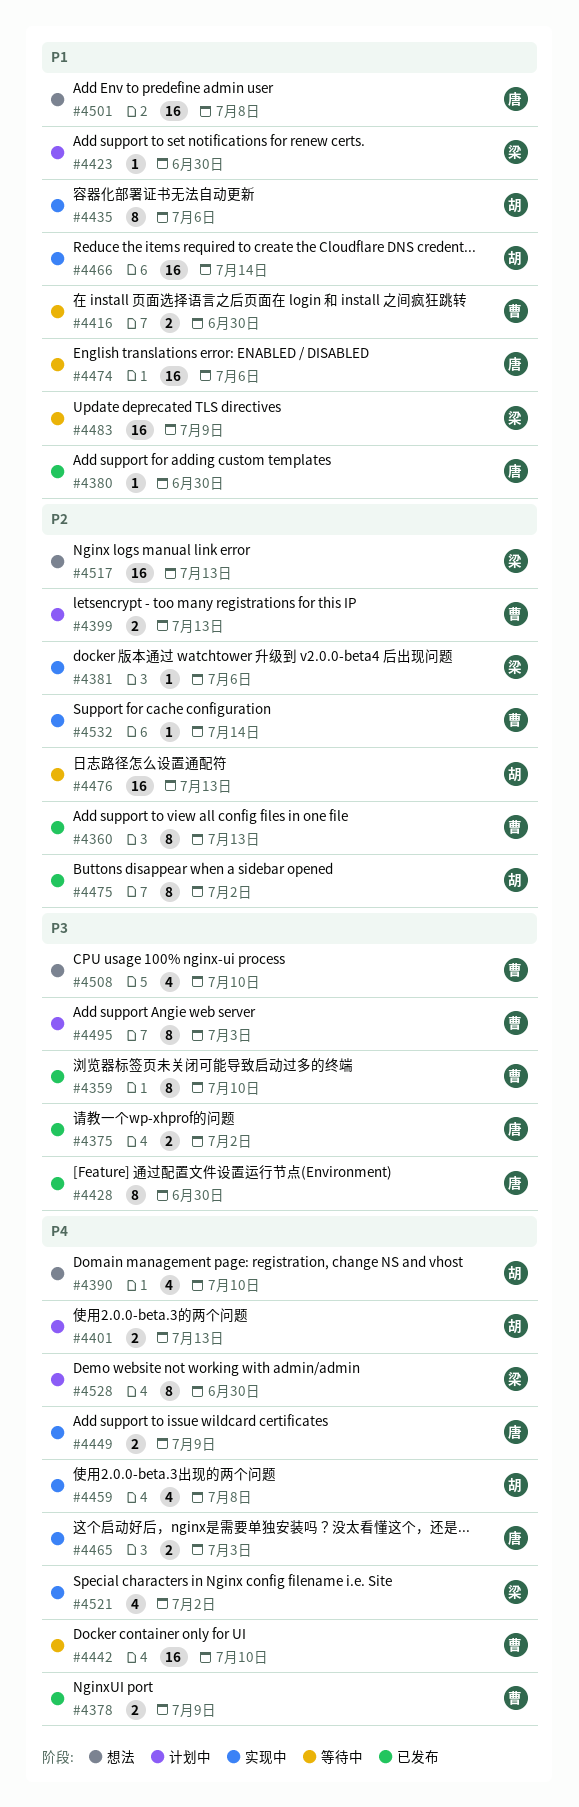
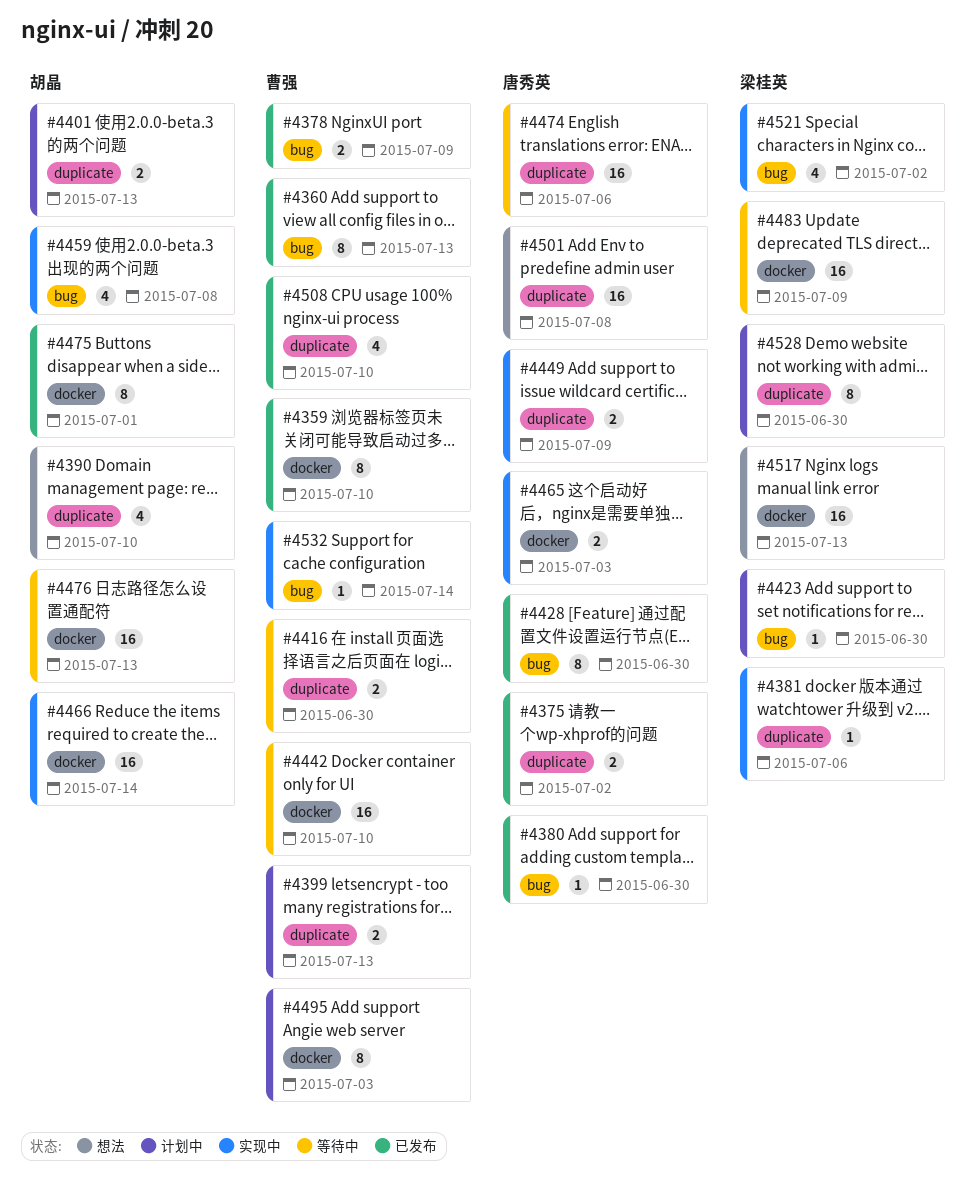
#4435: present -> none
#4475, due: Jul 2 -> Jul 1
#4508, status: 想法 -> 已发布

